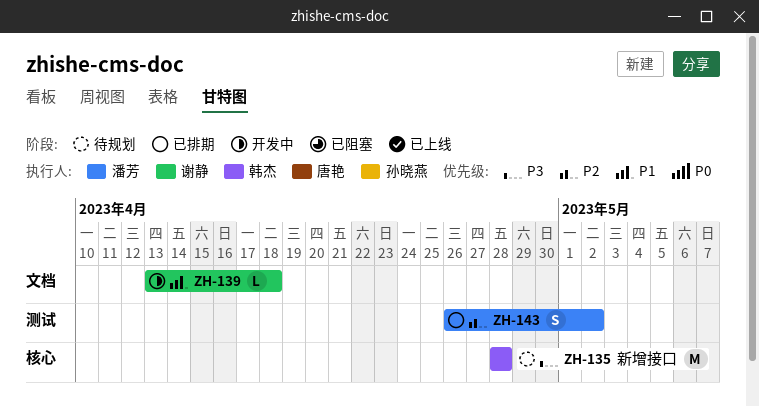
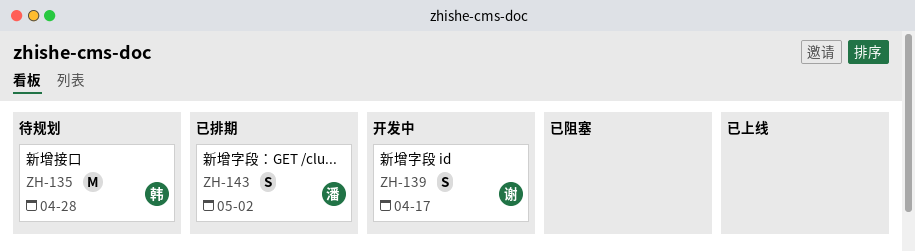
ZH-139, estimate: L -> S
ZH-139, due: Apr 18 -> Apr 17

